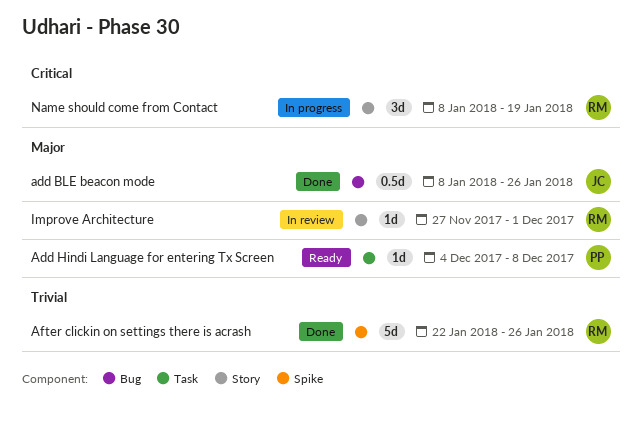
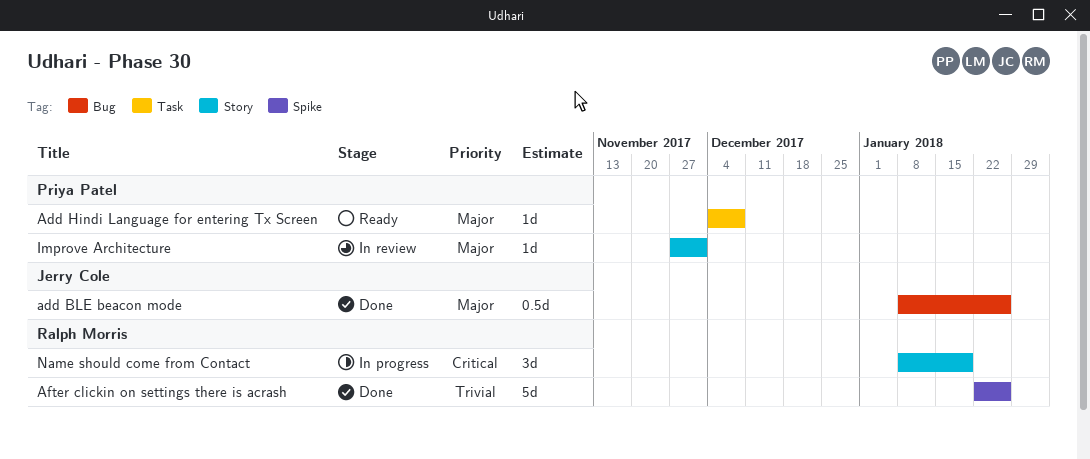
Improve Architecture, owner: Ralph Morris -> Priya Patel

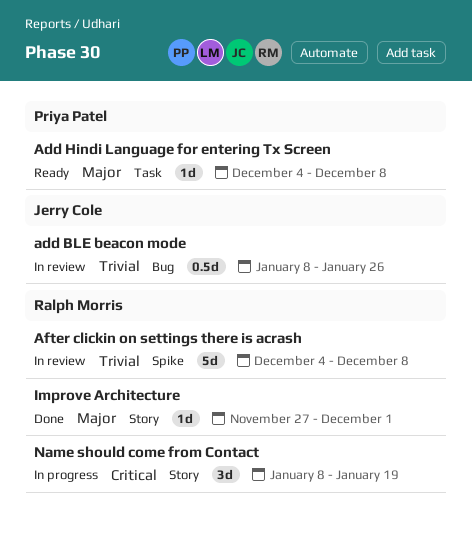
add BLE beacon mode, status: Done -> In review
add BLE beacon mode, priority: Major -> Trivial
After clickin on settings there is acrash, status: Done -> In review
After clickin on settings there is acrash, start: Jan 22 -> Dec 4
After clickin on settings there is acrash, due: Jan 26 -> Dec 8
Improve Architecture, status: In review -> Done
Improve Architecture, owner: Priya Patel -> Ralph Morris

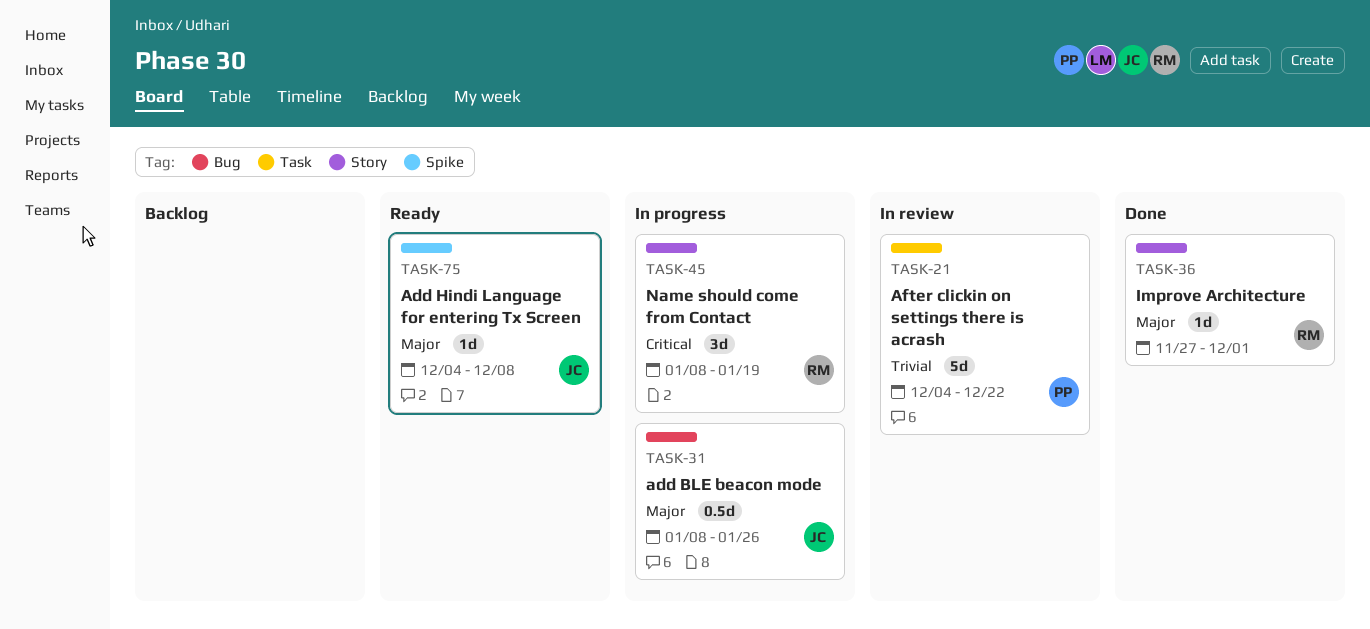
add BLE beacon mode, status: In review -> In progress
add BLE beacon mode, priority: Trivial -> Major
Add Hindi Language for entering Tx Screen, owner: Priya Patel -> Jerry Cole
Add Hindi Language for entering Tx Screen, label: Task -> Spike
After clickin on settings there is acrash, owner: Ralph Morris -> Priya Patel
After clickin on settings there is acrash, label: Spike -> Task
After clickin on settings there is acrash, due: Dec 8 -> Dec 22

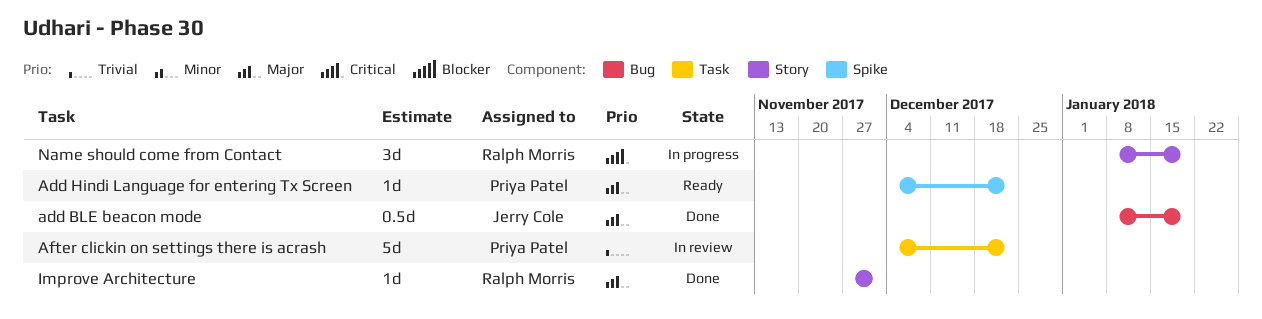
add BLE beacon mode, status: In progress -> Done
add BLE beacon mode, due: Jan 26 -> Jan 19
Add Hindi Language for entering Tx Screen, owner: Jerry Cole -> Priya Patel
Add Hindi Language for entering Tx Screen, due: Dec 8 -> Dec 22

